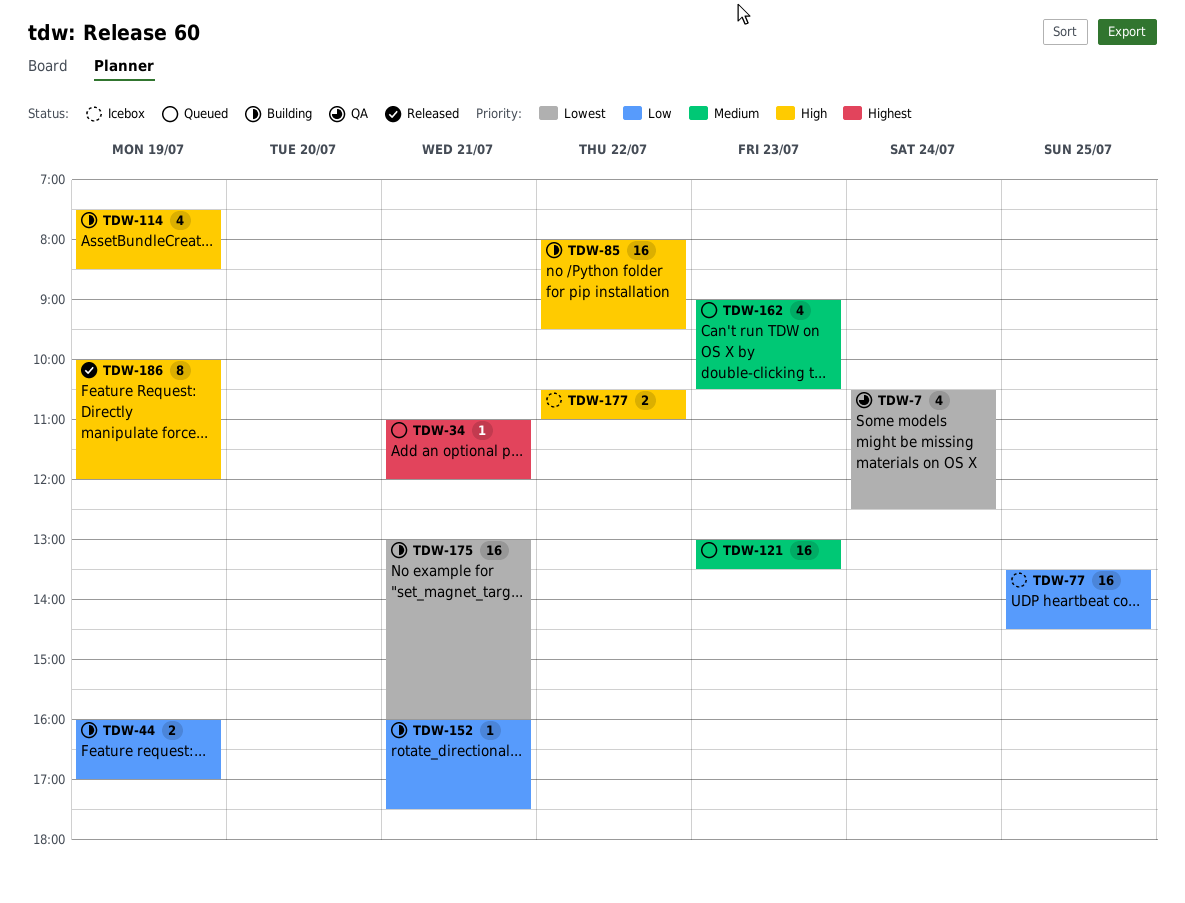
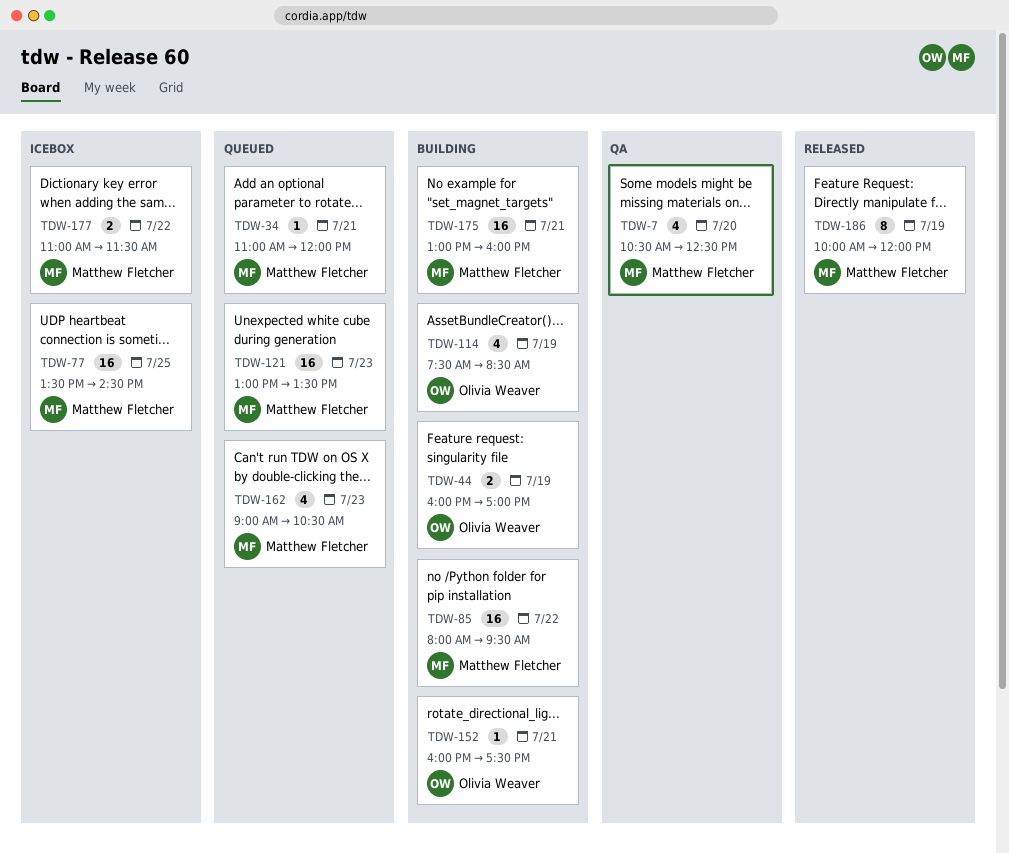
TDW-7, day: Jul 24 -> Jul 20
TDW-177, begins: 10:30 -> 11:00
TDW-177, ends: 11:00 -> 11:30

